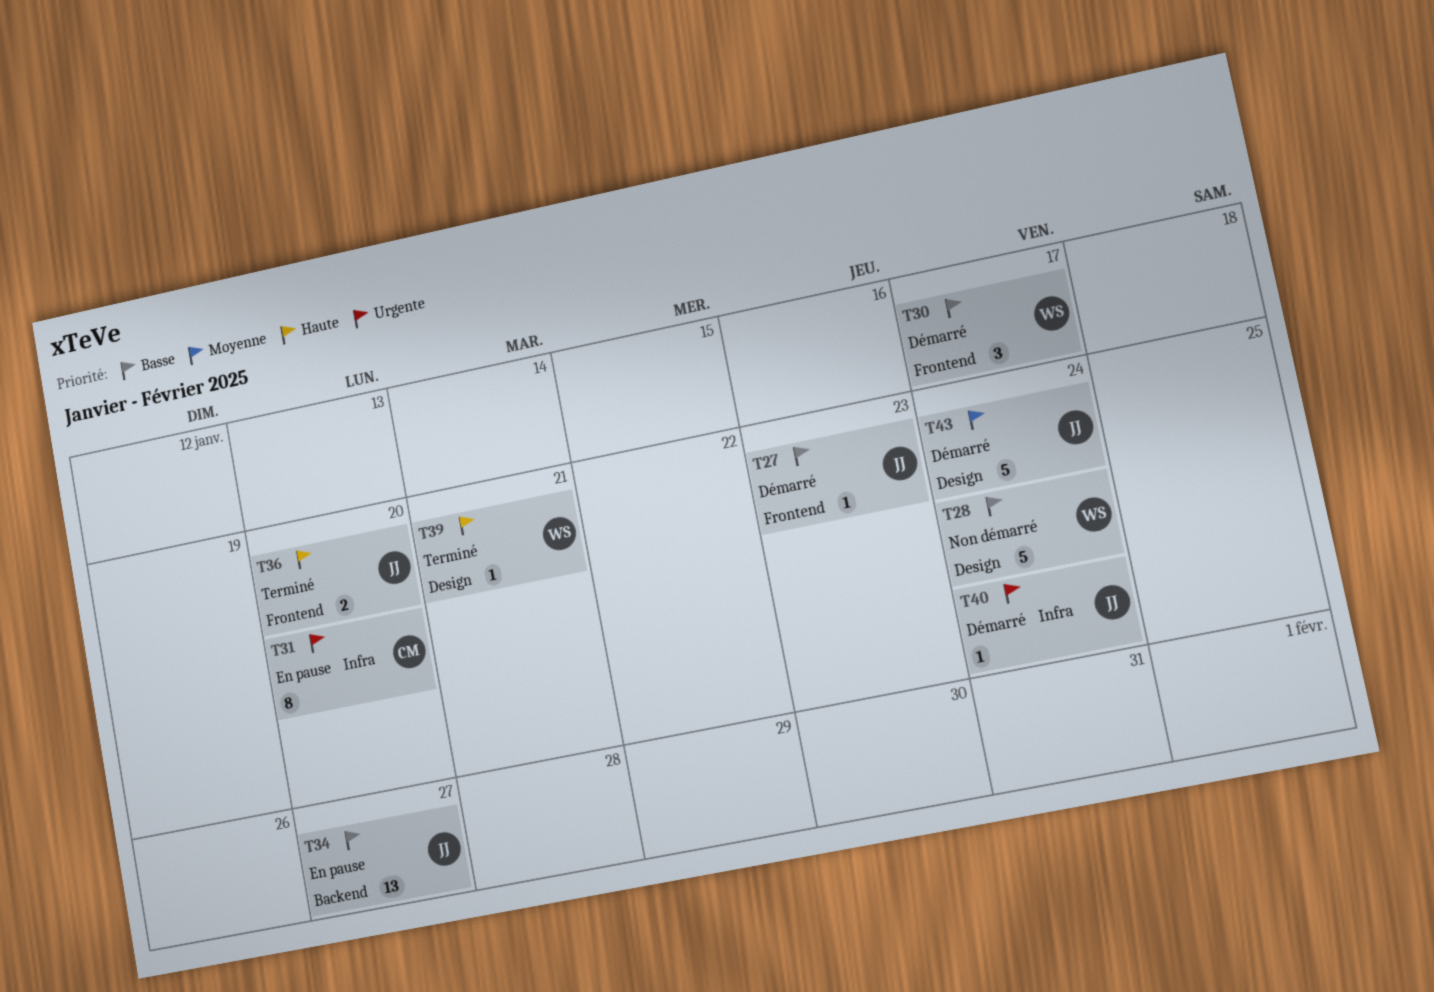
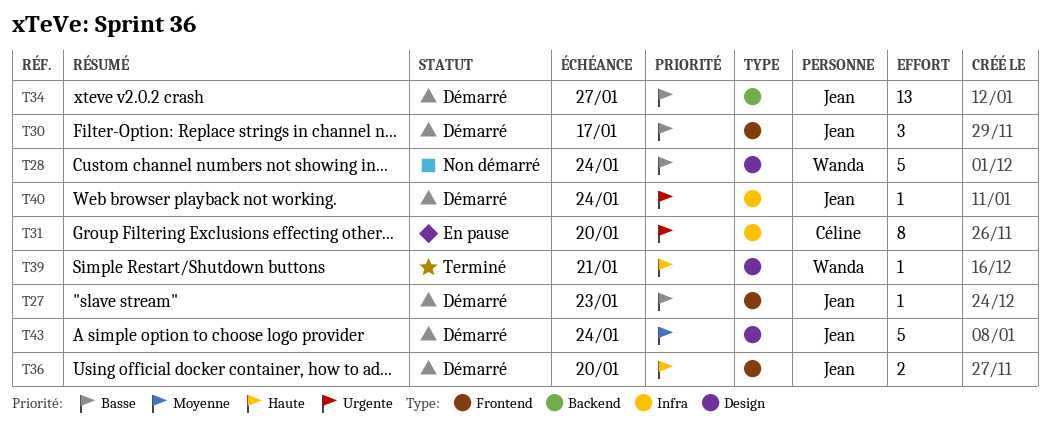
T30, owner: Wanda -> Jean
T34, status: En pause -> Démarré
T36, status: Terminé -> Démarré

